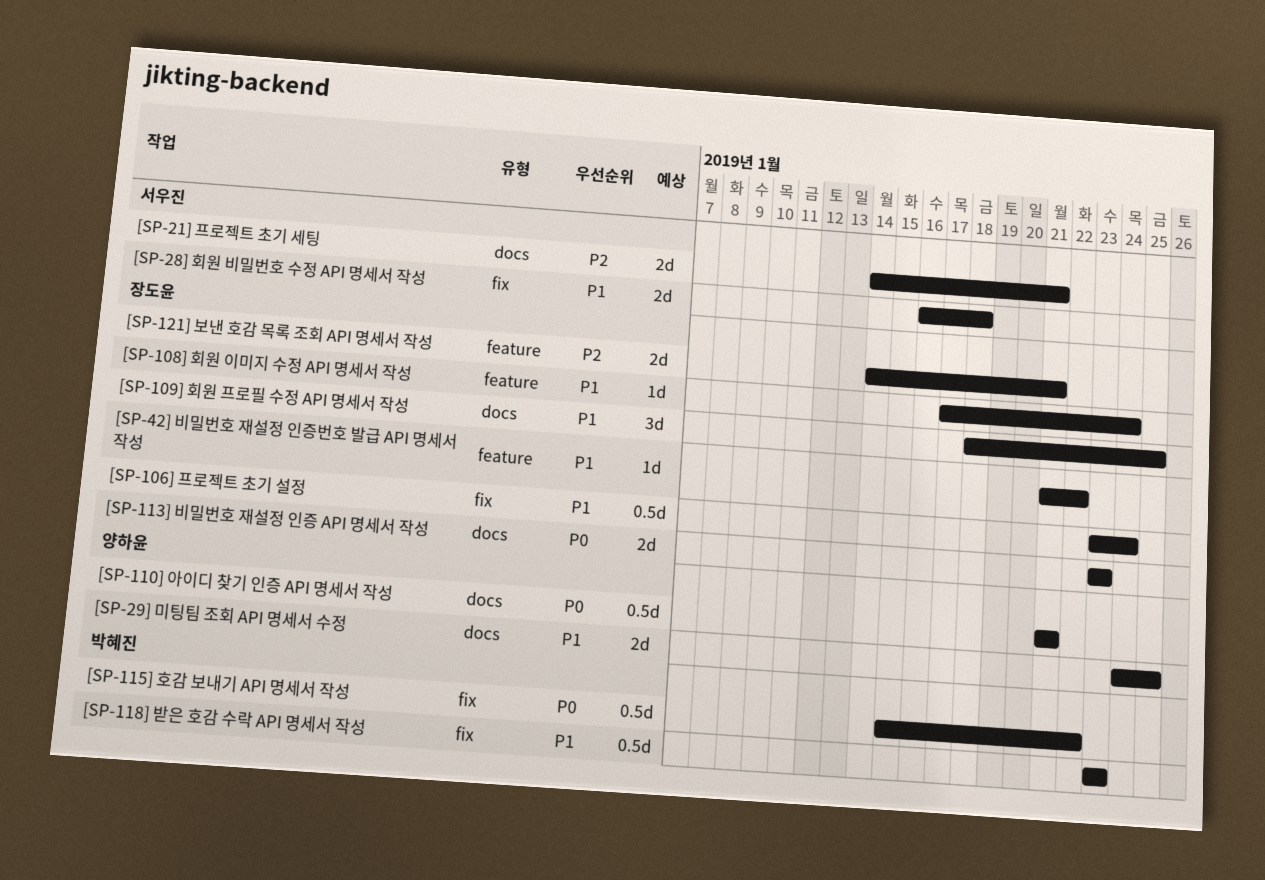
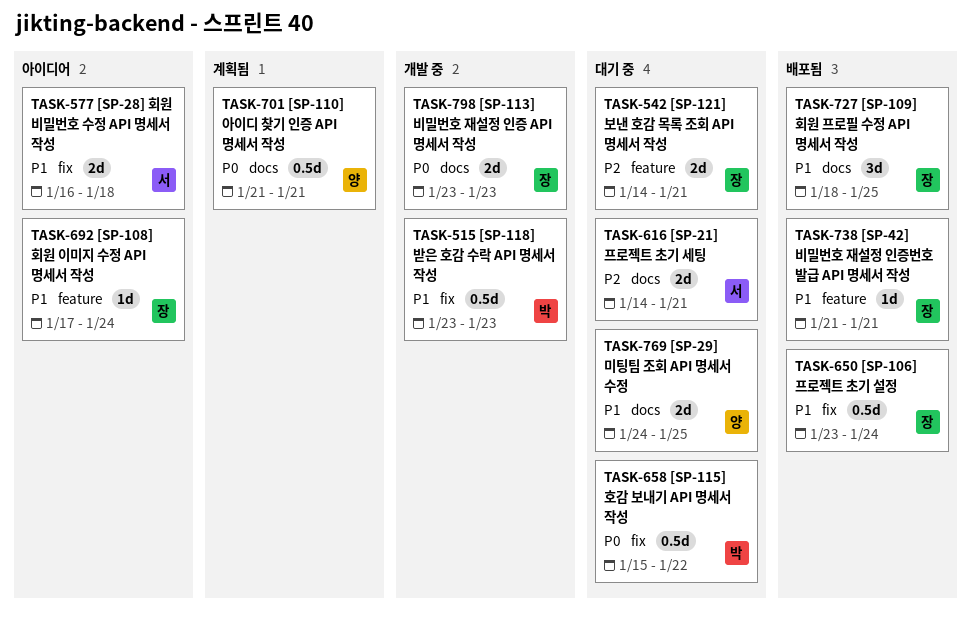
[SP-42] 비밀번호 재설정 인증번호 발급 API 명세서 작성, due: Jan 22 -> Jan 21

